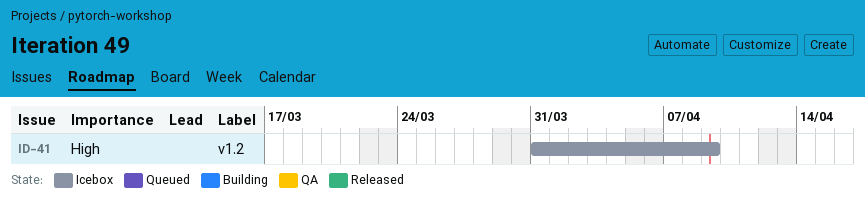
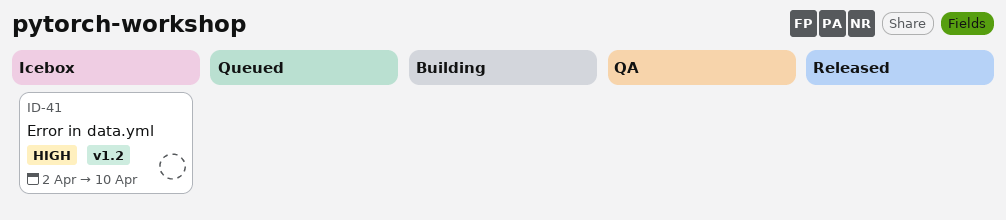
ID-41, start: Mar 31 -> Apr 2
ID-41, due: Apr 9 -> Apr 10

